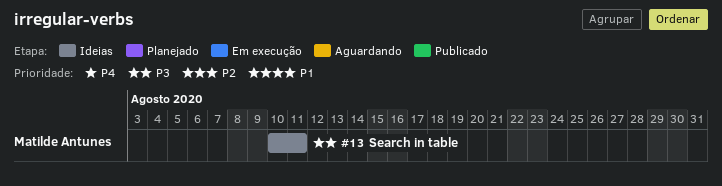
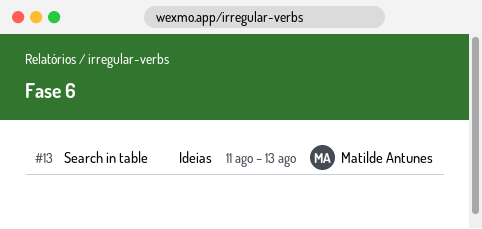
#13, start: Aug 10 -> Aug 11
#13, due: Aug 11 -> Aug 13

